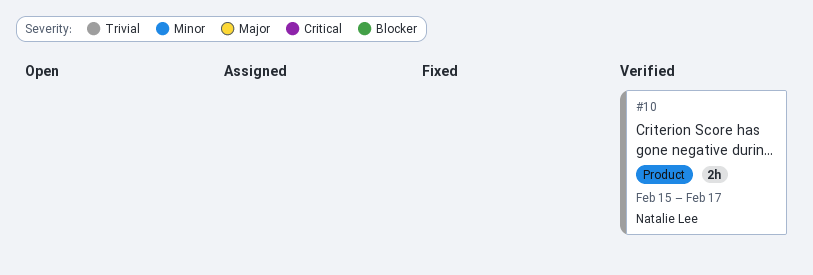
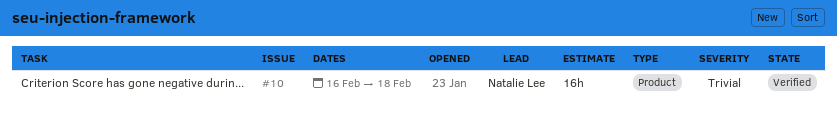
#10, estimate: 2h -> 16h
#10, start: Feb 15 -> Feb 16
#10, due: Feb 17 -> Feb 18

